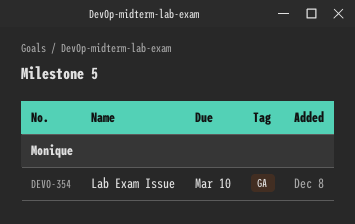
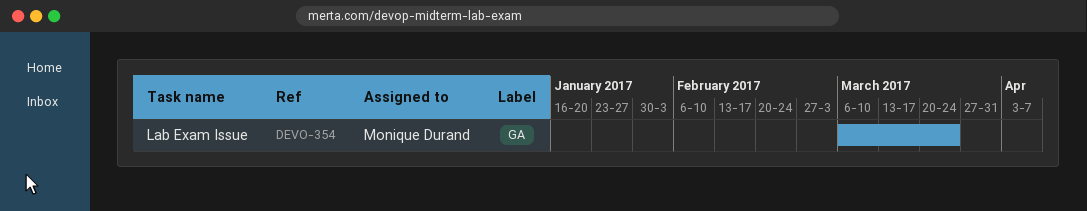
DEVO-354, due: Mar 10 -> Mar 24

